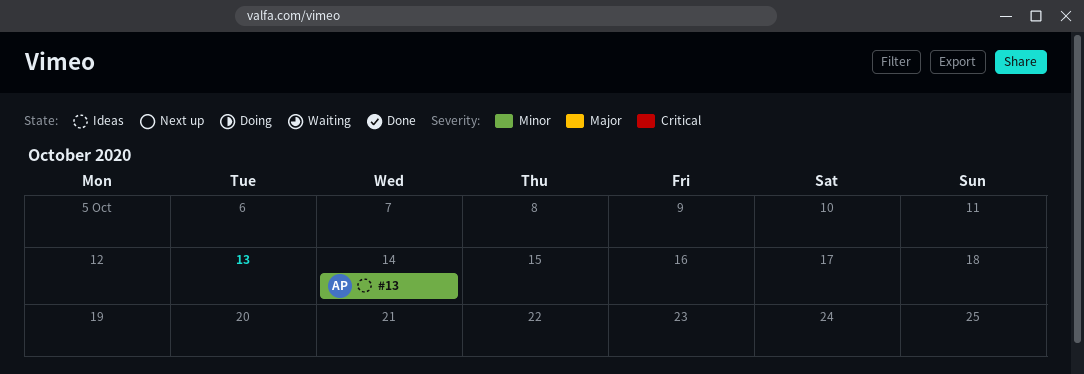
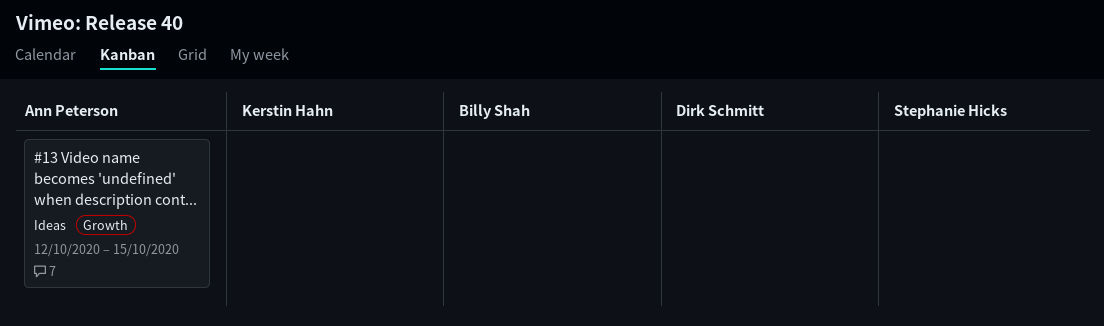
#13, start: Oct 14 -> Oct 12
#13, due: Oct 14 -> Oct 15

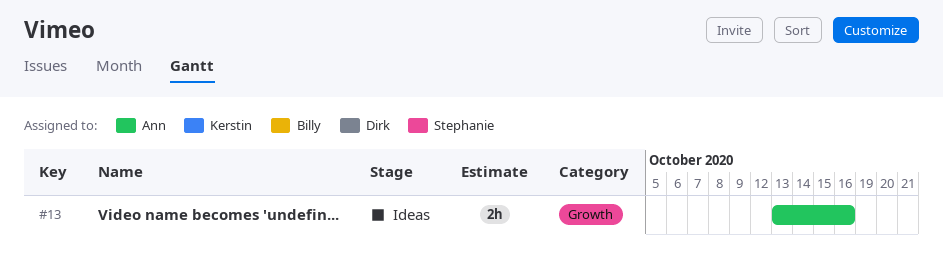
#13, start: Oct 12 -> Oct 13
#13, due: Oct 15 -> Oct 16

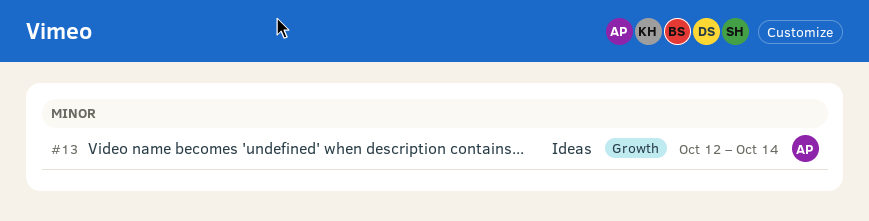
#13, start: Oct 13 -> Oct 12
#13, due: Oct 16 -> Oct 14

